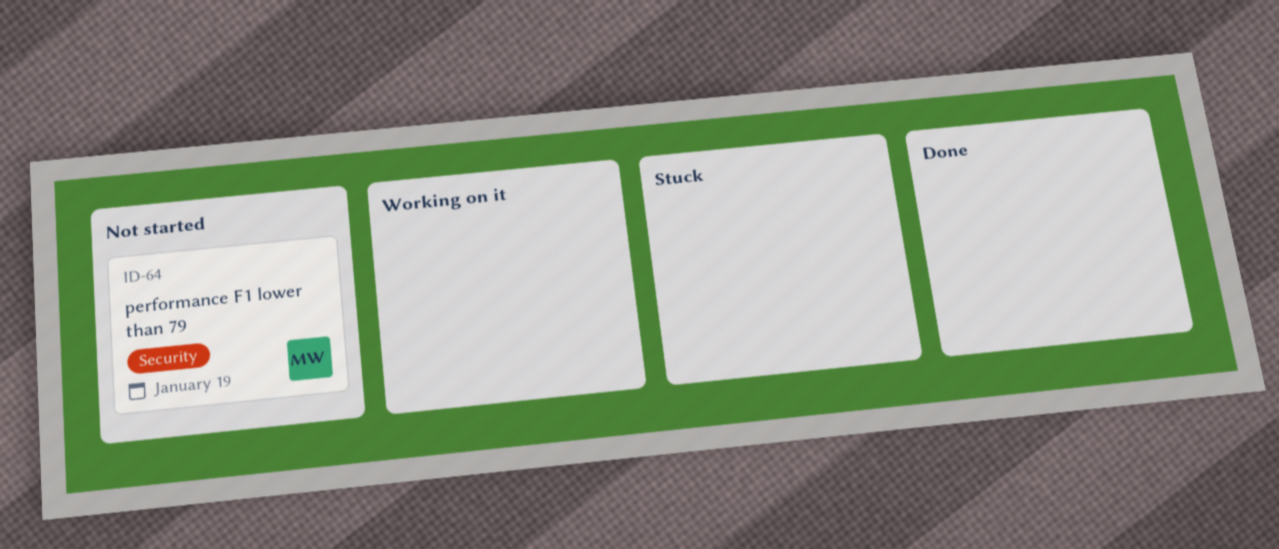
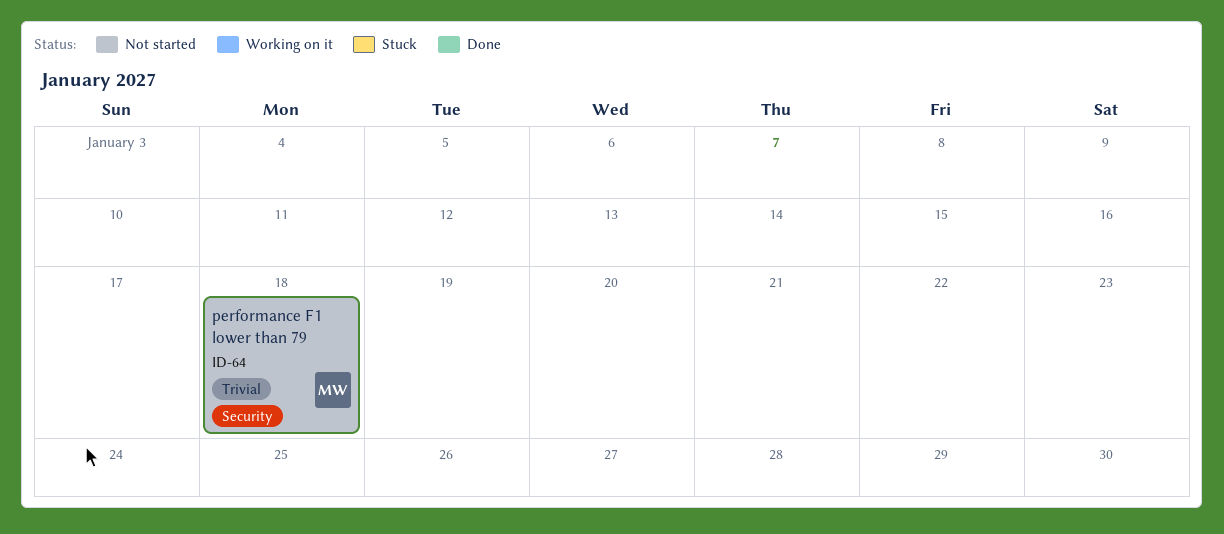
ID-64, due: Jan 19 -> Jan 18

